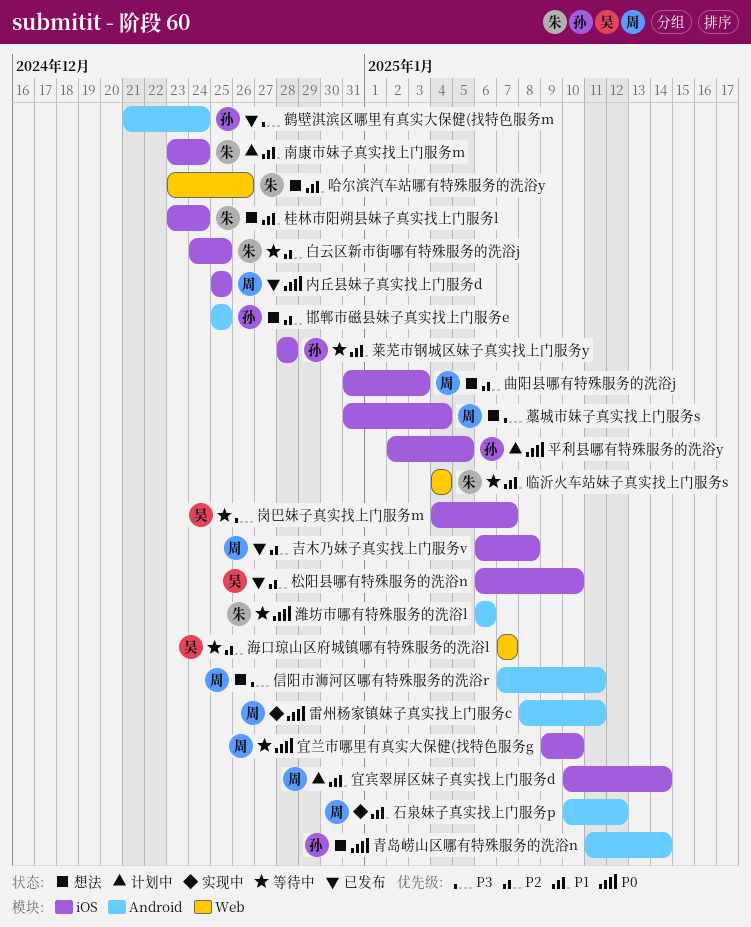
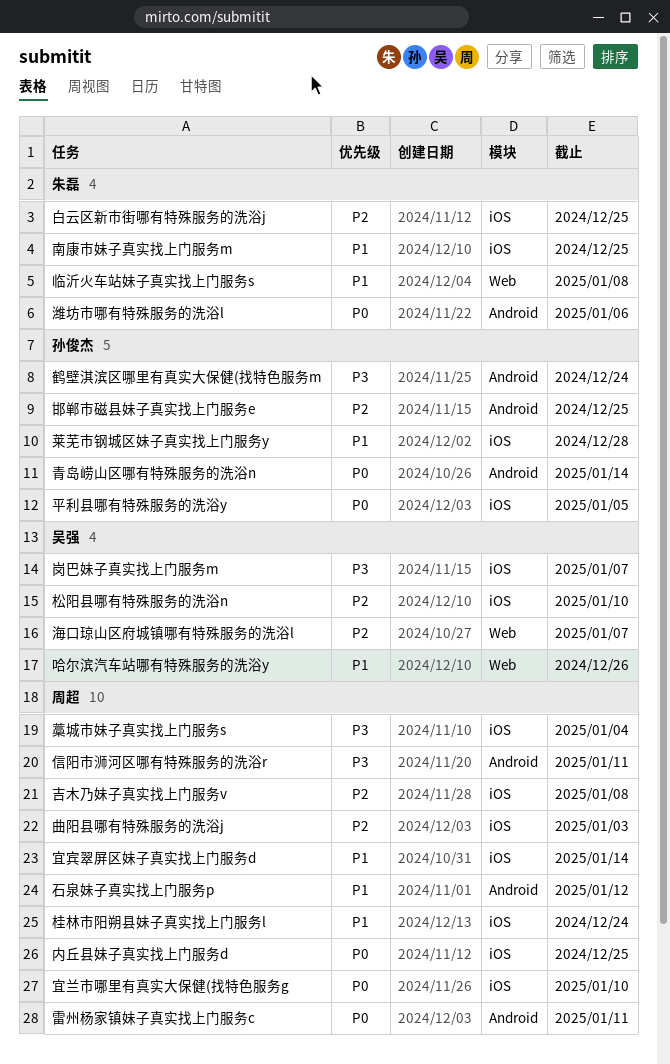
临沂火车站妹子真实找上门服务s, due: Jan 4 -> Jan 8
南康市妹子真实找上门服务m, due: Dec 24 -> Dec 25
哈尔滨汽车站哪有特殊服务的洗浴y, owner: 朱磊 -> 吴强
桂林市阳朔县妹子真实找上门服务l, owner: 朱磊 -> 周超

